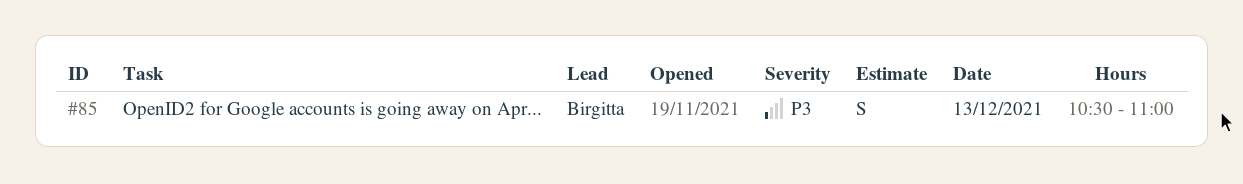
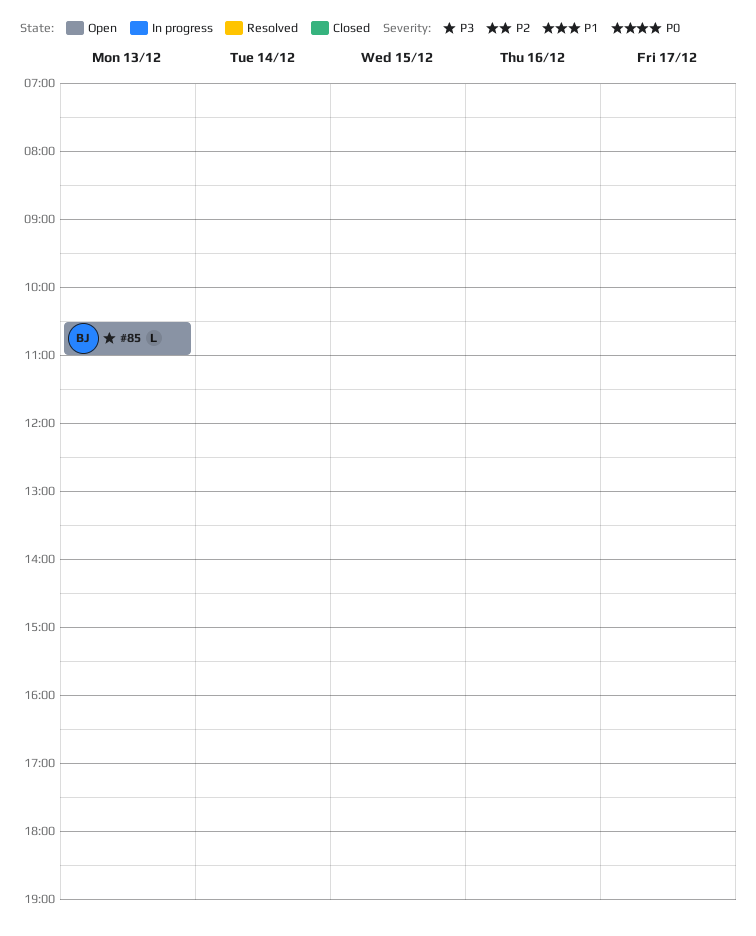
#85, estimate: S -> L

